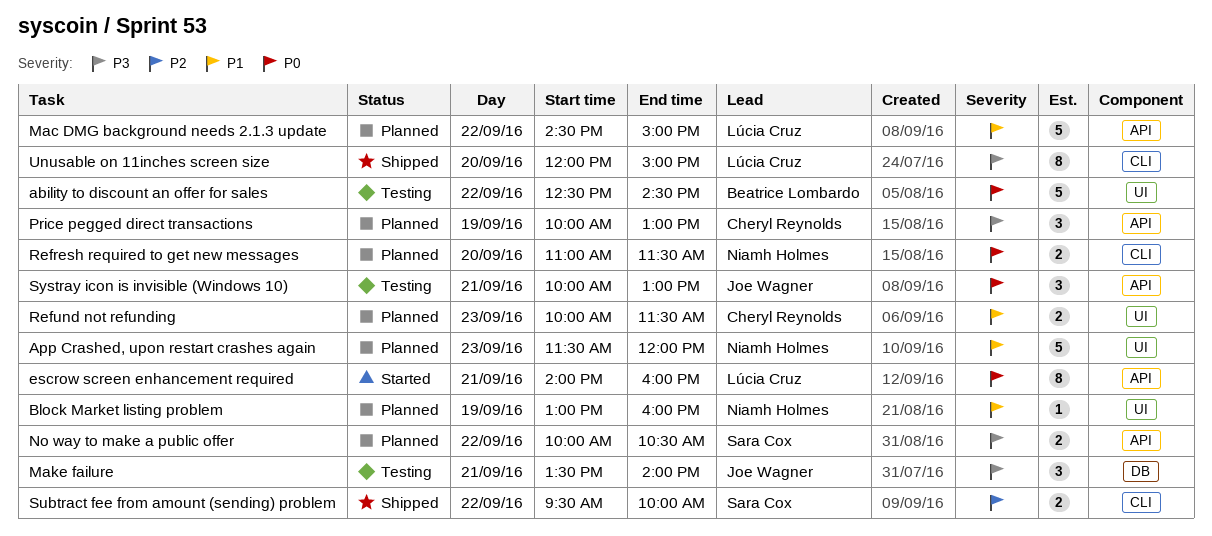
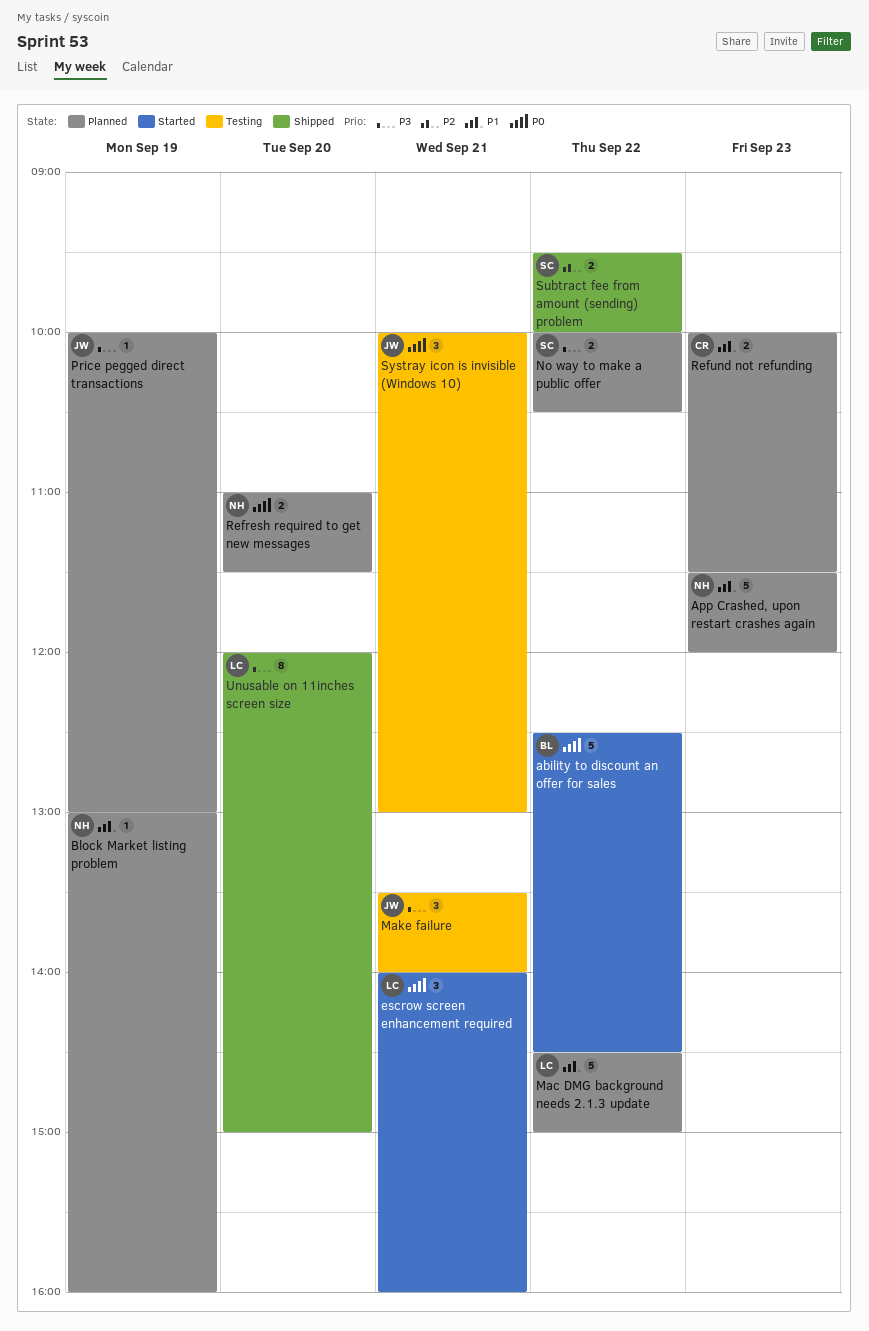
ability to discount an offer for sales, status: Testing -> Started
escrow screen enhancement required, estimate: 8 -> 3
Price pegged direct transactions, owner: Cheryl Reynolds -> Joe Wagner
Price pegged direct transactions, estimate: 3 -> 1

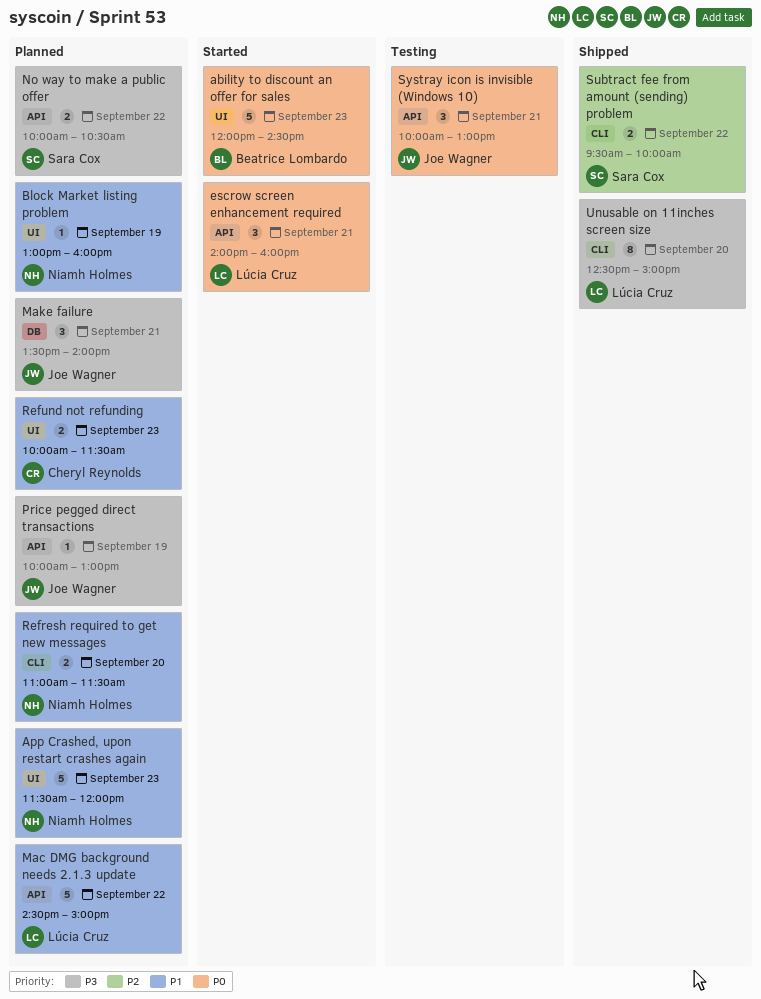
ability to discount an offer for sales, day: Sep 22 -> Sep 23
ability to discount an offer for sales, begins: 12:30 -> 12:00
Make failure, status: Testing -> Planned
Refresh required to get new messages, priority: P0 -> P1
Unusable on 11inches screen size, begins: 12:00 -> 12:30

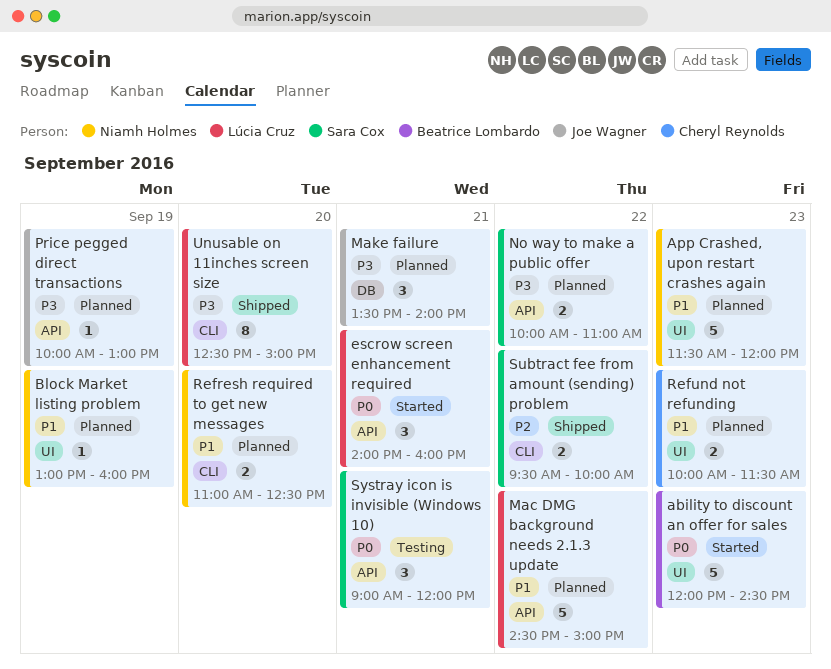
No way to make a public offer, ends: 10:30 -> 11:00
Refresh required to get new messages, ends: 11:30 -> 12:30
Systray icon is invisible (Windows 10), owner: Joe Wagner -> Sara Cox
Systray icon is invisible (Windows 10), begins: 10:00 -> 09:00
Systray icon is invisible (Windows 10), ends: 13:00 -> 12:00

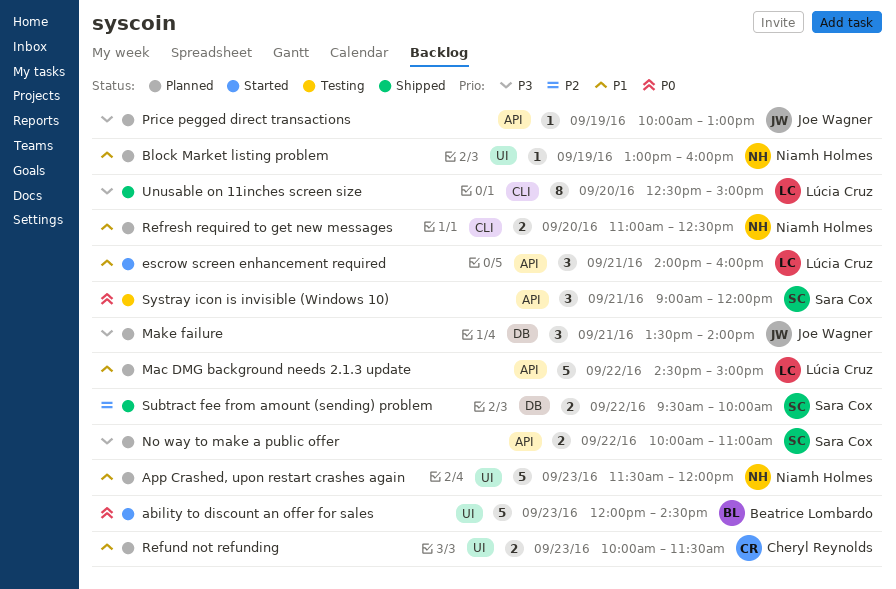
escrow screen enhancement required, priority: P0 -> P1
Subtract fee from amount (sending) problem, label: CLI -> DB

